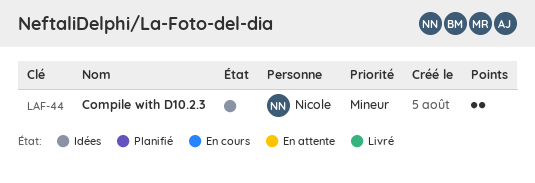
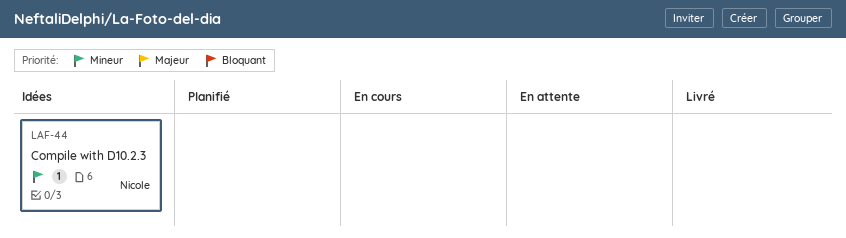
LAF-44, estimate: 2 -> 1

